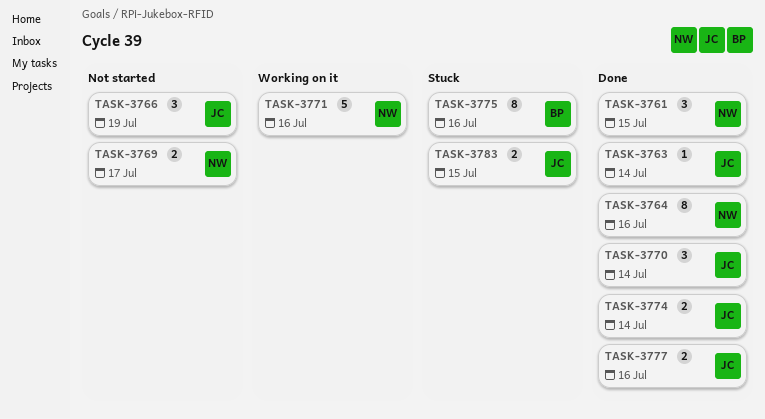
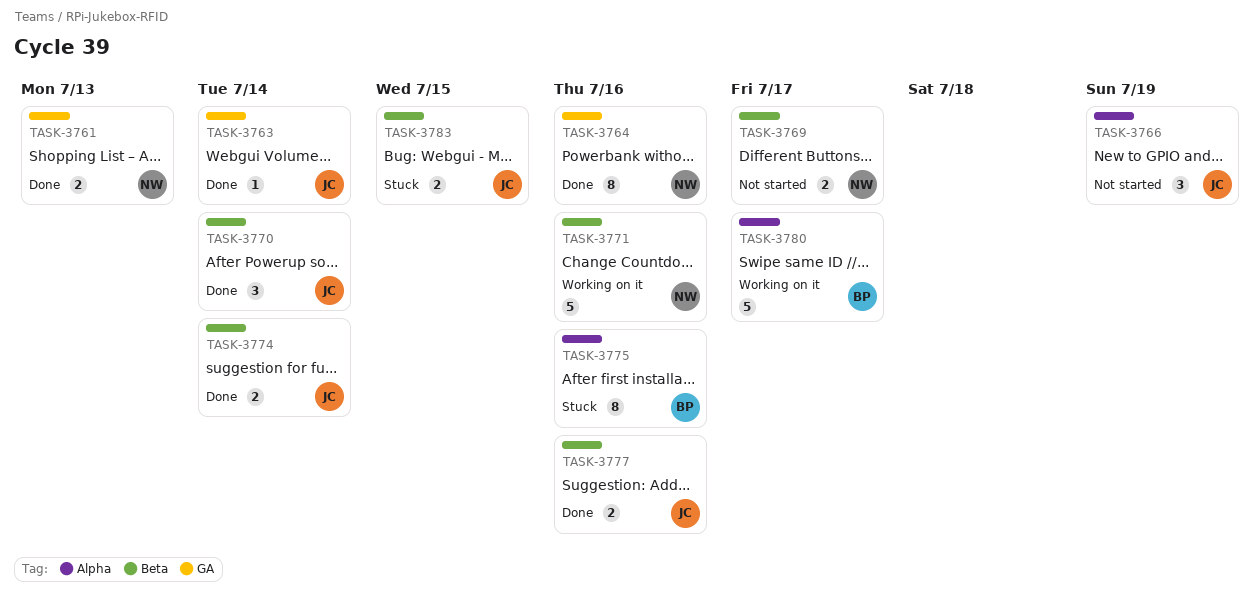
TASK-3761, estimate: 3 -> 2
TASK-3761, due: Jul 15 -> Jul 13
TASK-3780: none -> present

